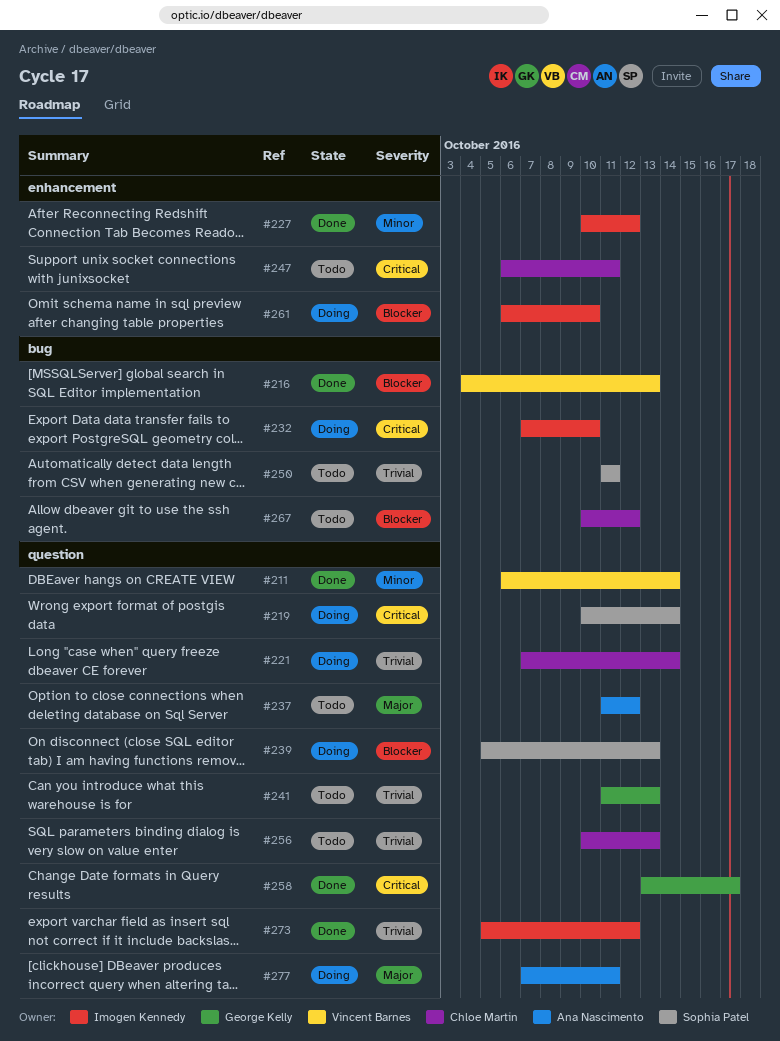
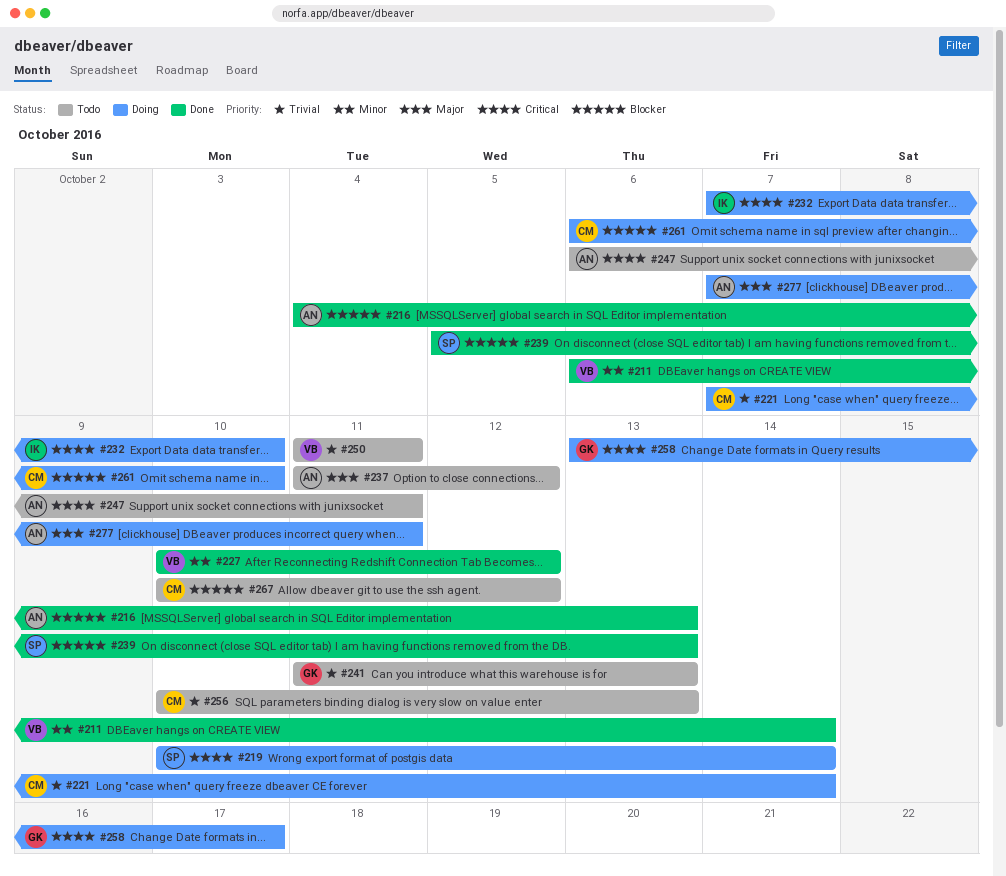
#216, owner: Vincent Barnes -> Ana Nascimento
#227, owner: Imogen Kennedy -> Vincent Barnes
#239, status: Doing -> Done
#247, owner: Chloe Martin -> Ana Nascimento
#250, owner: Sophia Patel -> Vincent Barnes
#258, status: Done -> Doing
#261, owner: Imogen Kennedy -> Chloe Martin
#273: present -> none

